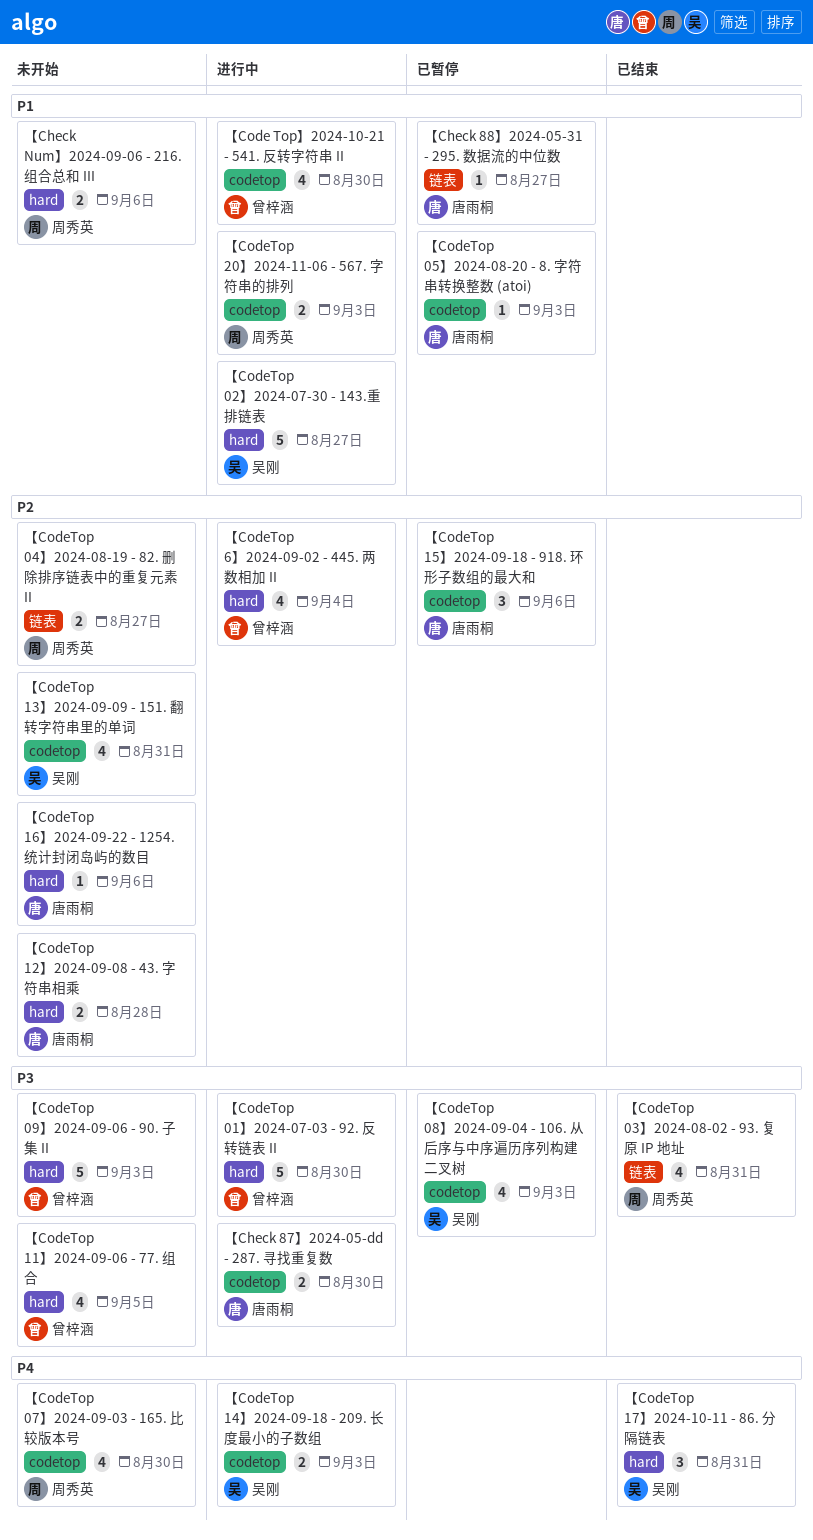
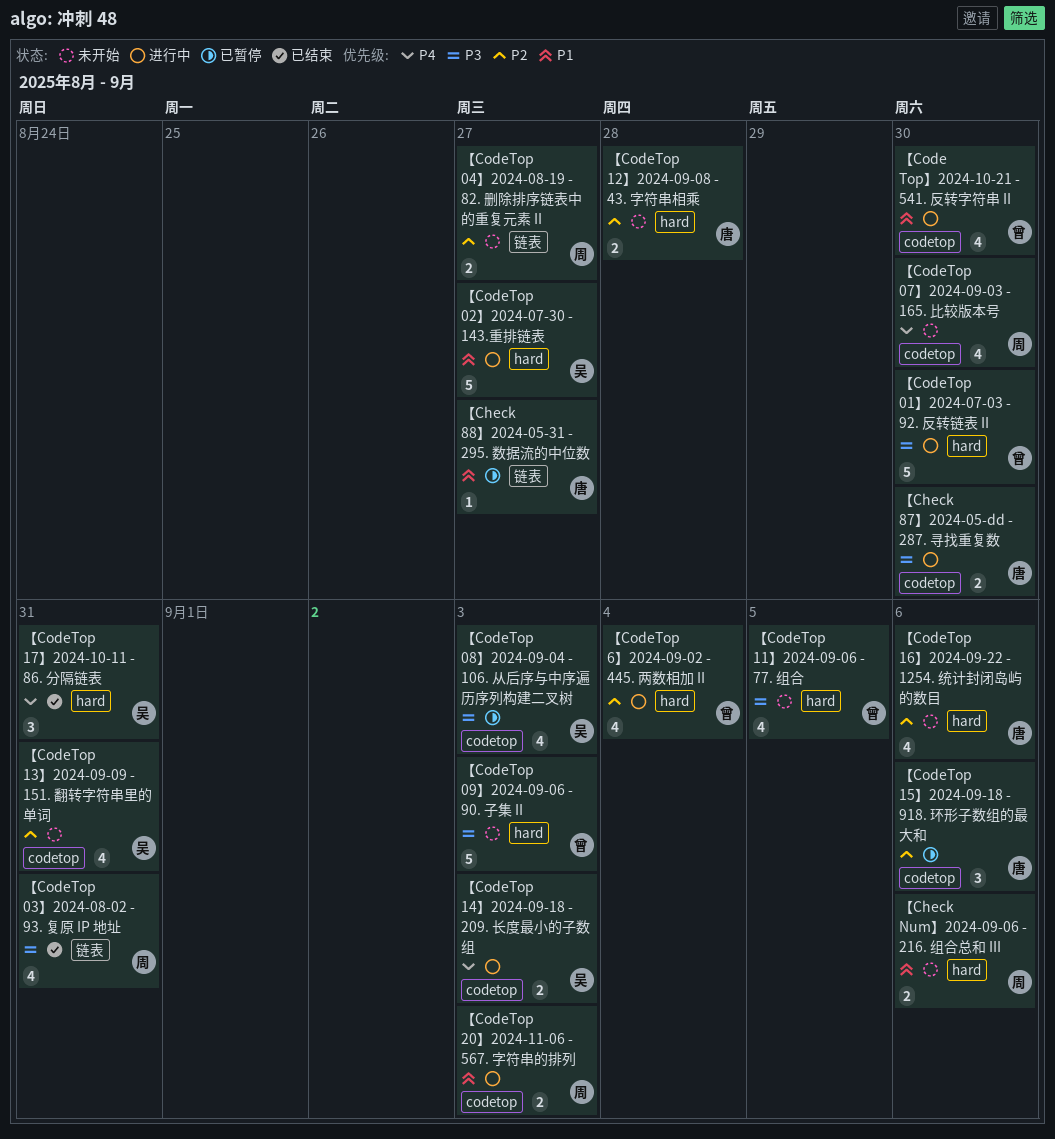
【CodeTop 05】2024-08-20 - 8. 字符串转换整数 (atoi): present -> none
【CodeTop 16】2024-09-22 - 1254. 统计封闭岛屿的数目, estimate: 1 -> 4

